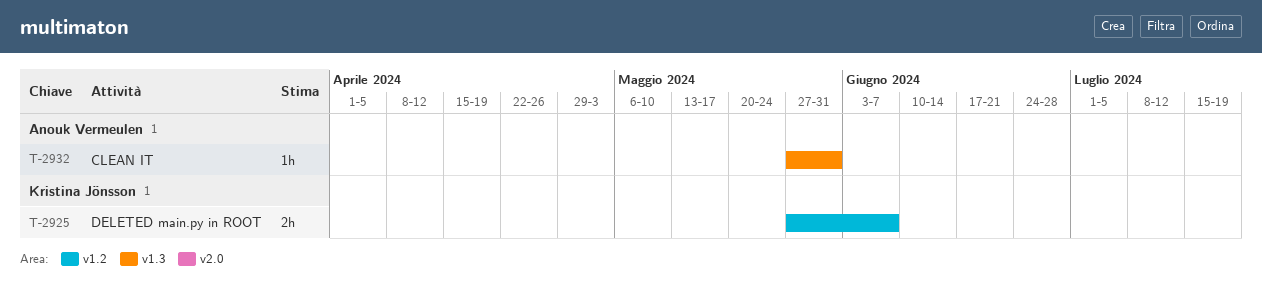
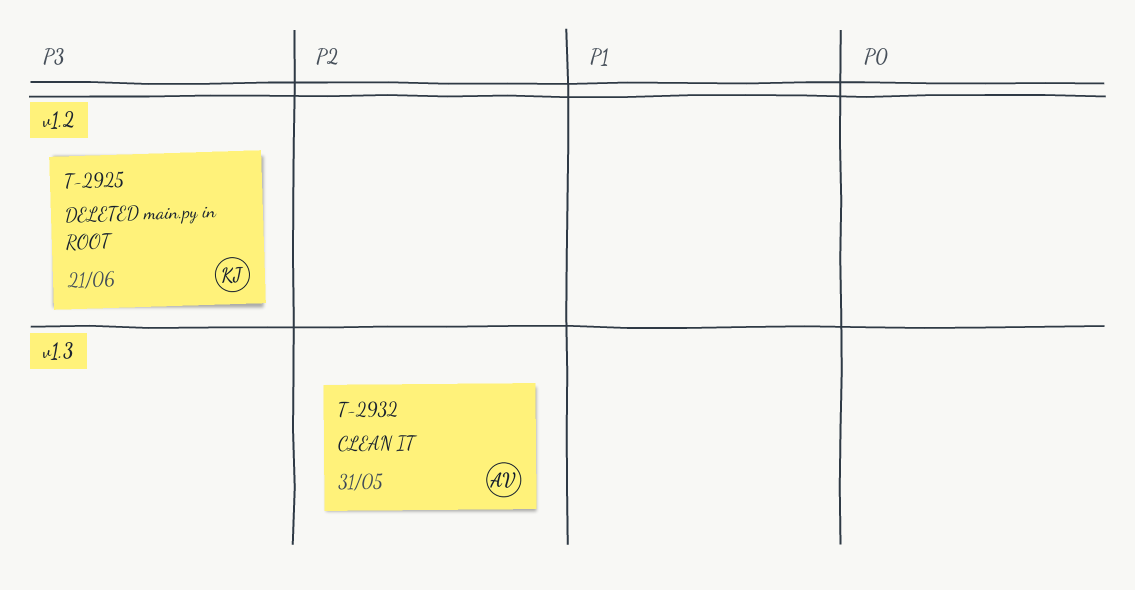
T-2925, due: Jun 7 -> Jun 21

